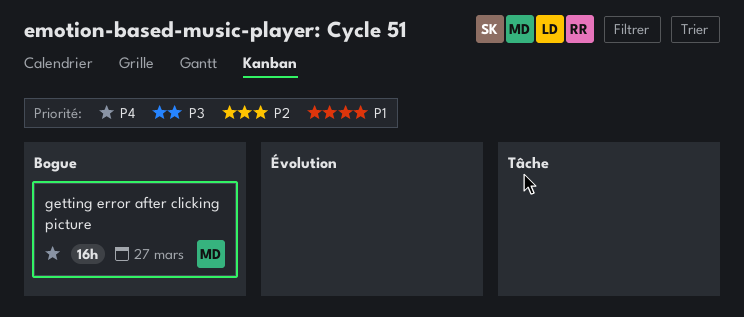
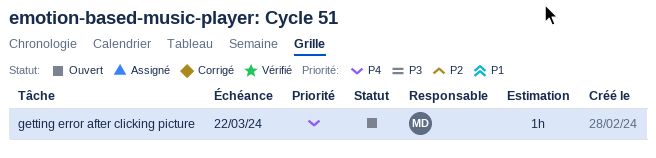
getting error after clicking picture, estimate: 16h -> 1h
getting error after clicking picture, due: Mar 27 -> Mar 22

